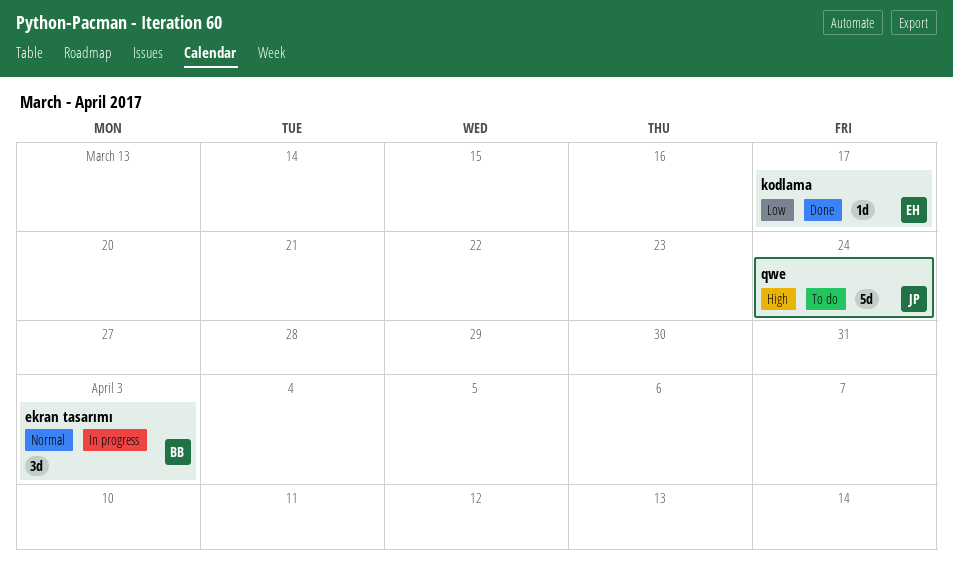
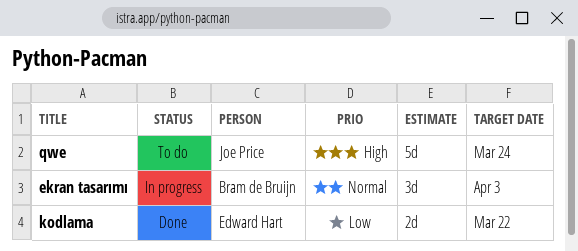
kodlama, estimate: 1d -> 2d
kodlama, due: Mar 17 -> Mar 22

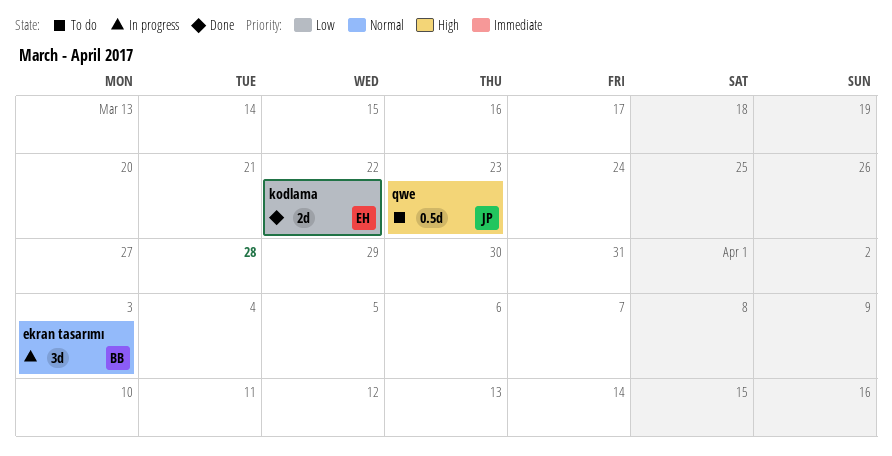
qwe, estimate: 5d -> 0.5d
qwe, due: Mar 24 -> Mar 23

